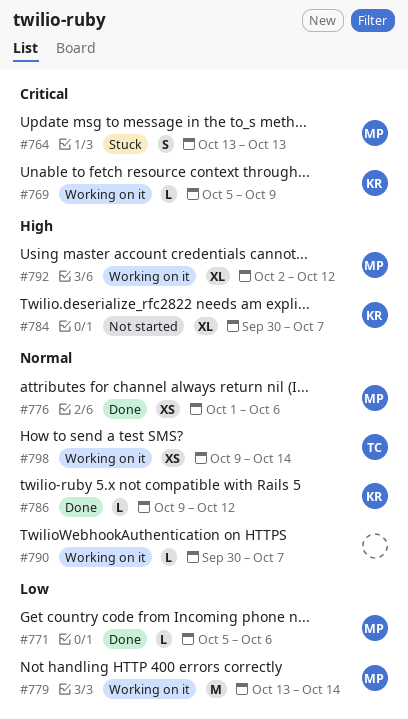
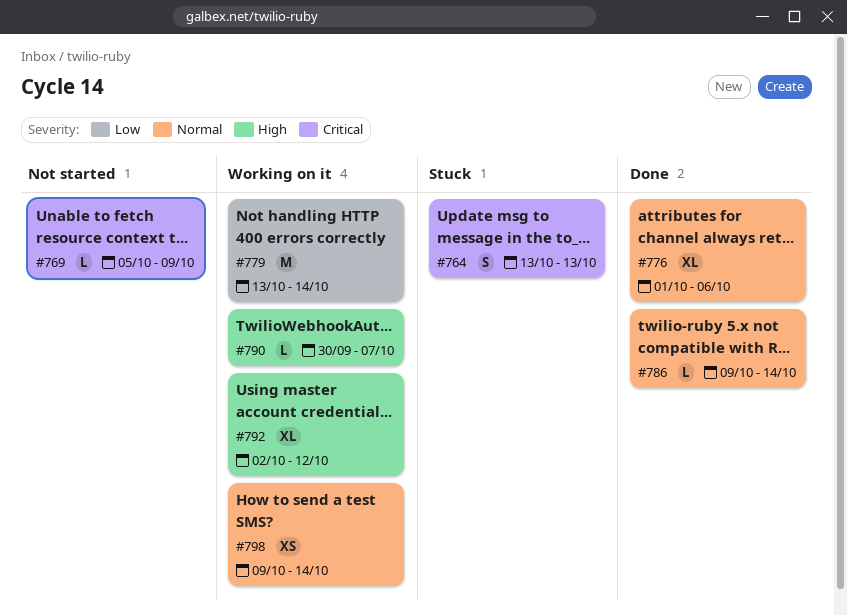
#769, status: Working on it -> Not started
#771: present -> none
#776, estimate: XS -> XL
#784: present -> none
#786, due: Oct 12 -> Oct 14
#790, priority: Normal -> High

